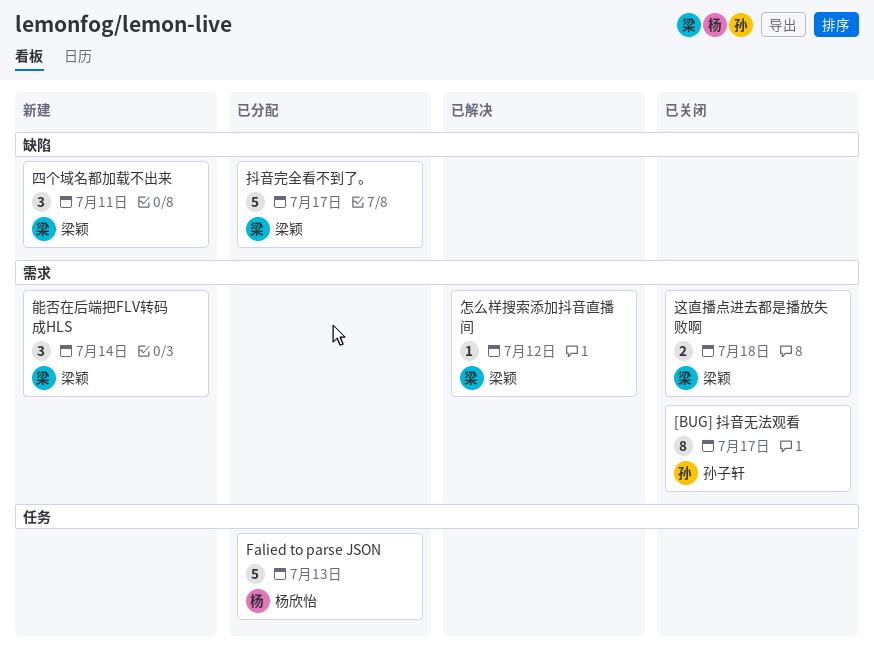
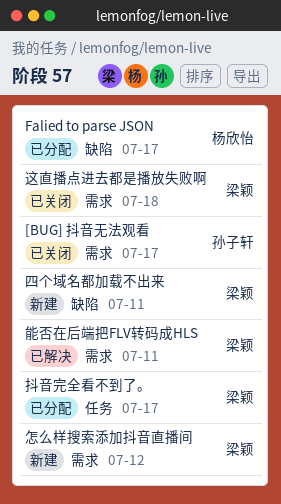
Falied to parse JSON, label: 任务 -> 缺陷
Falied to parse JSON, due: Jul 13 -> Jul 17
怎么样搜索添加抖音直播间, status: 已解决 -> 新建
抖音完全看不到了。, label: 缺陷 -> 任务
能否在后端把FLV转码成HLS, status: 新建 -> 已解决
能否在后端把FLV转码成HLS, due: Jul 14 -> Jul 11

